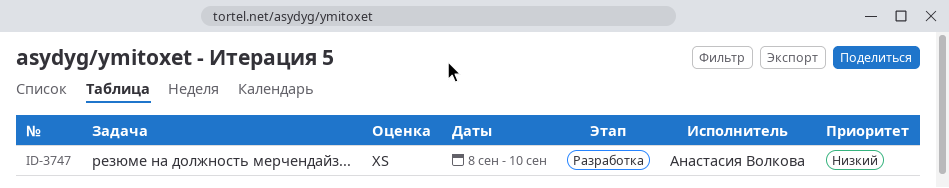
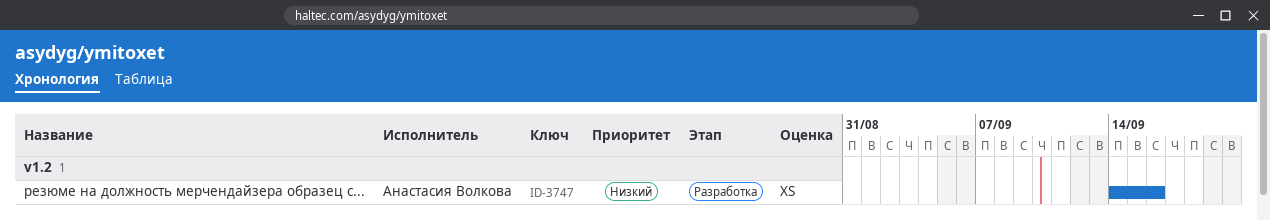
ID-3747, start: Sep 8 -> Sep 14
ID-3747, due: Sep 10 -> Sep 16

